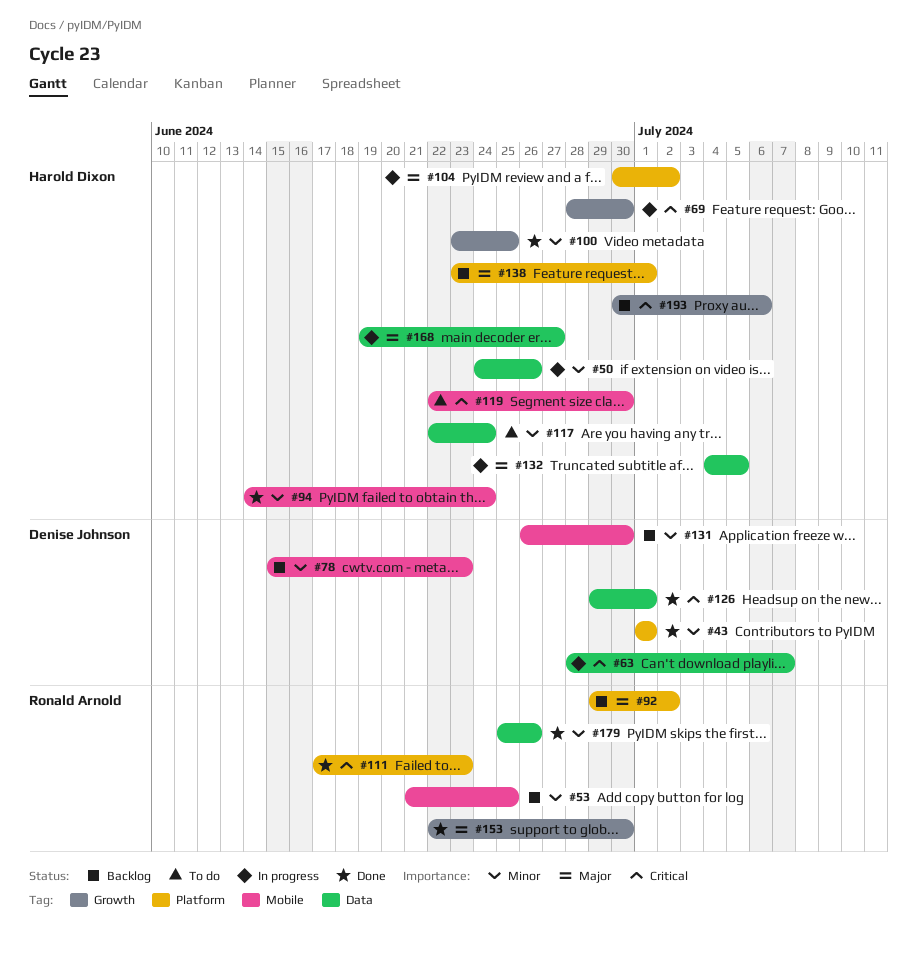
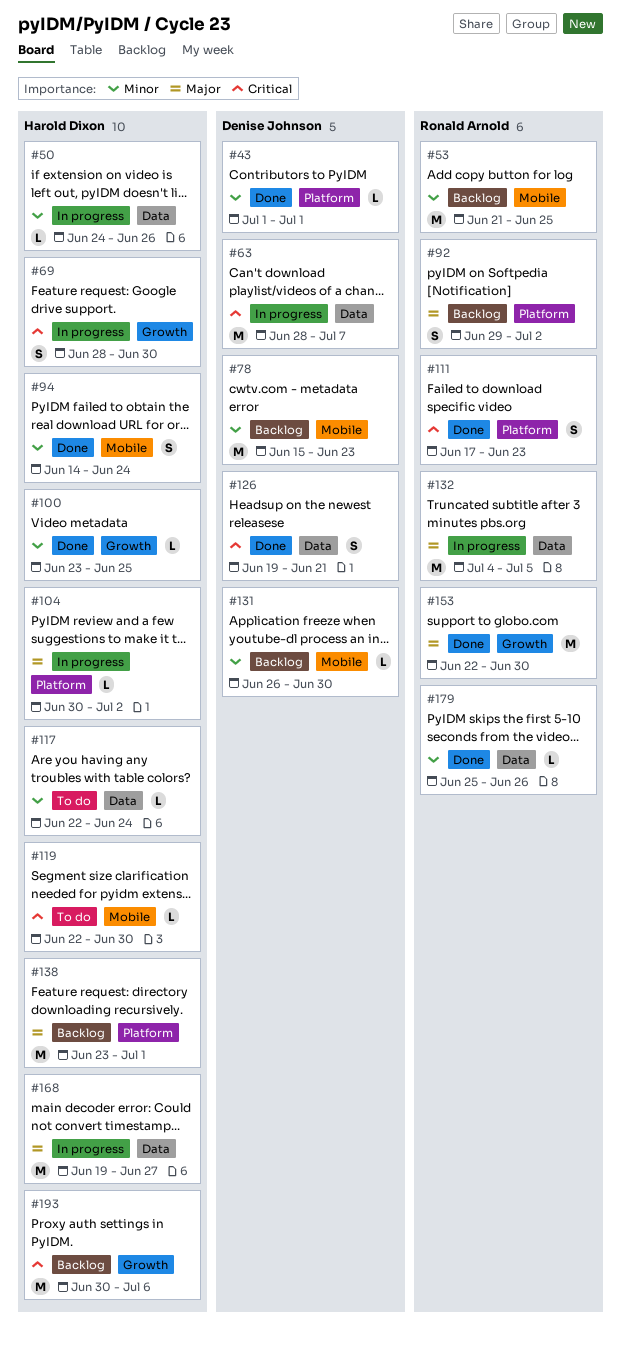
#126, start: Jun 29 -> Jun 19
#126, due: Jul 1 -> Jun 21
#132, owner: Harold Dixon -> Ronald Arnold

